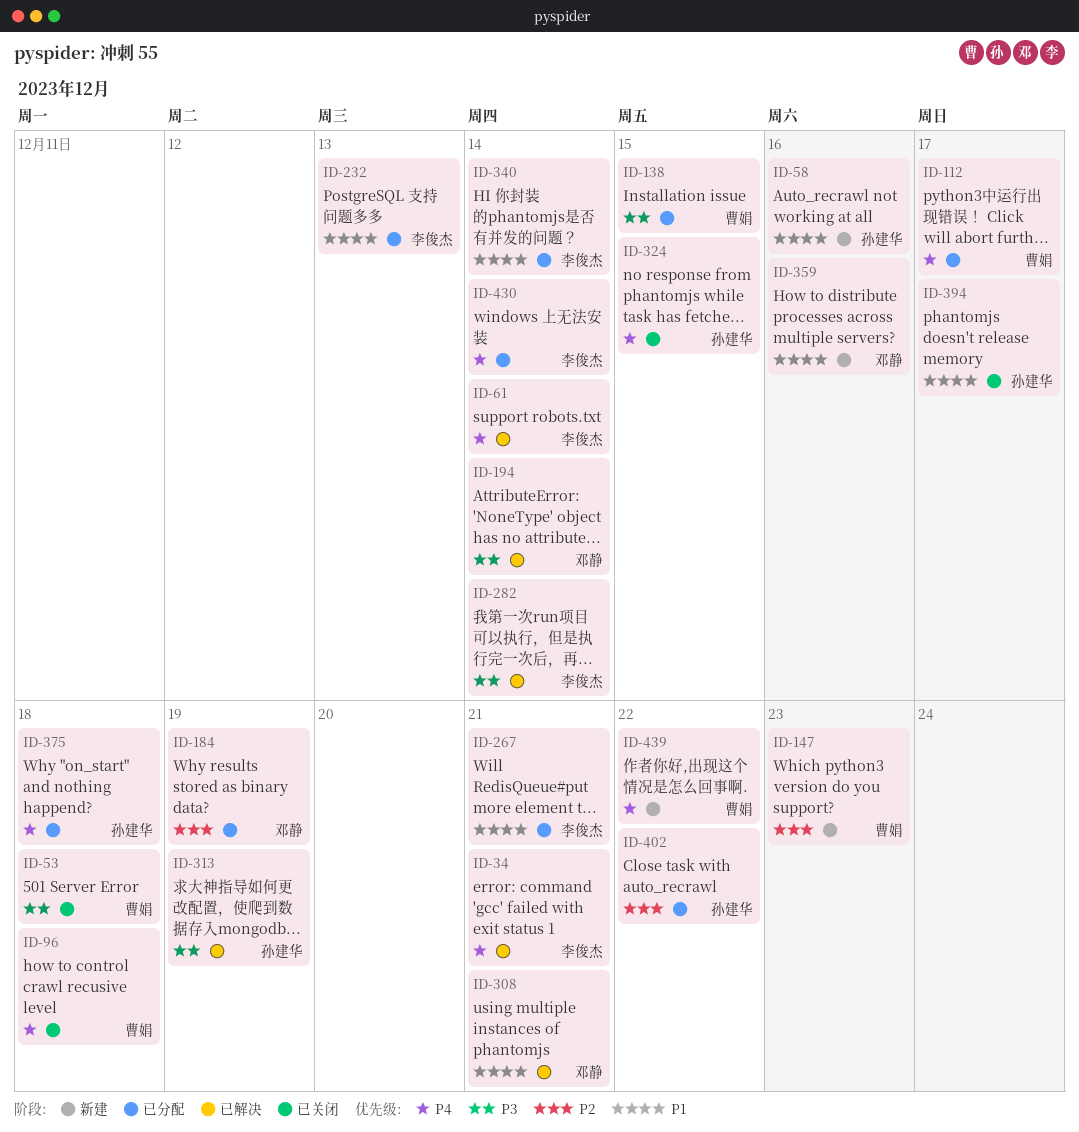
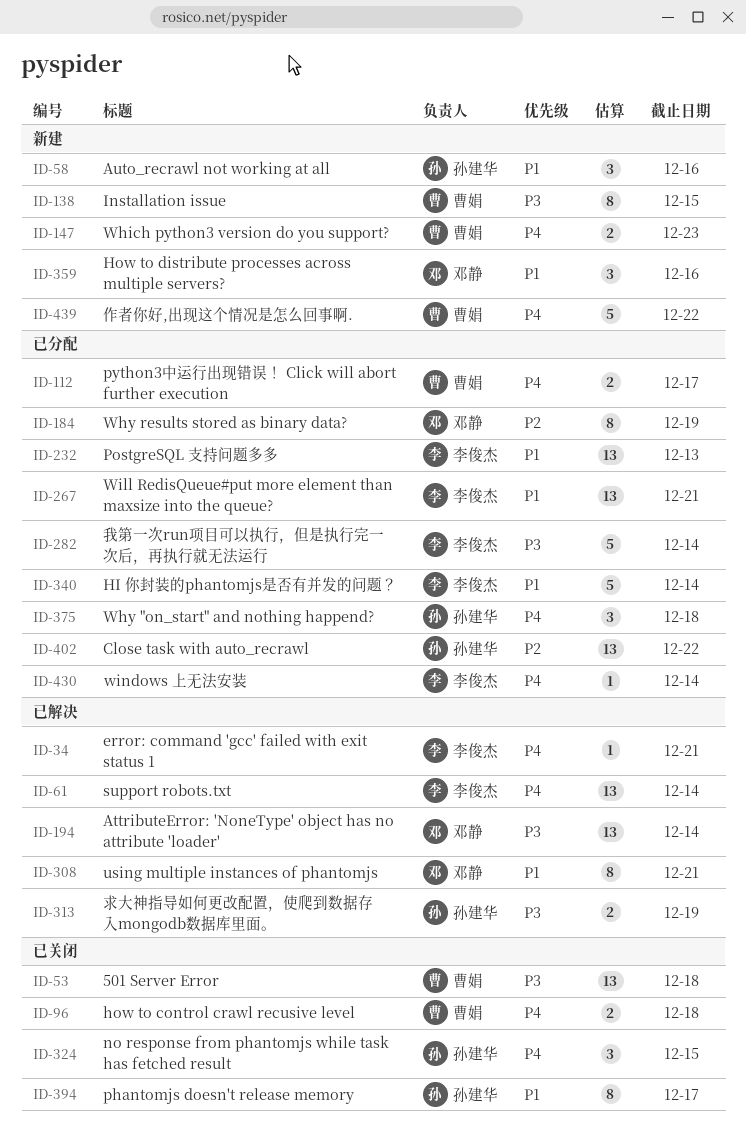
ID-138, status: 已分配 -> 新建
ID-147, priority: P2 -> P4
ID-282, status: 已解决 -> 已分配

